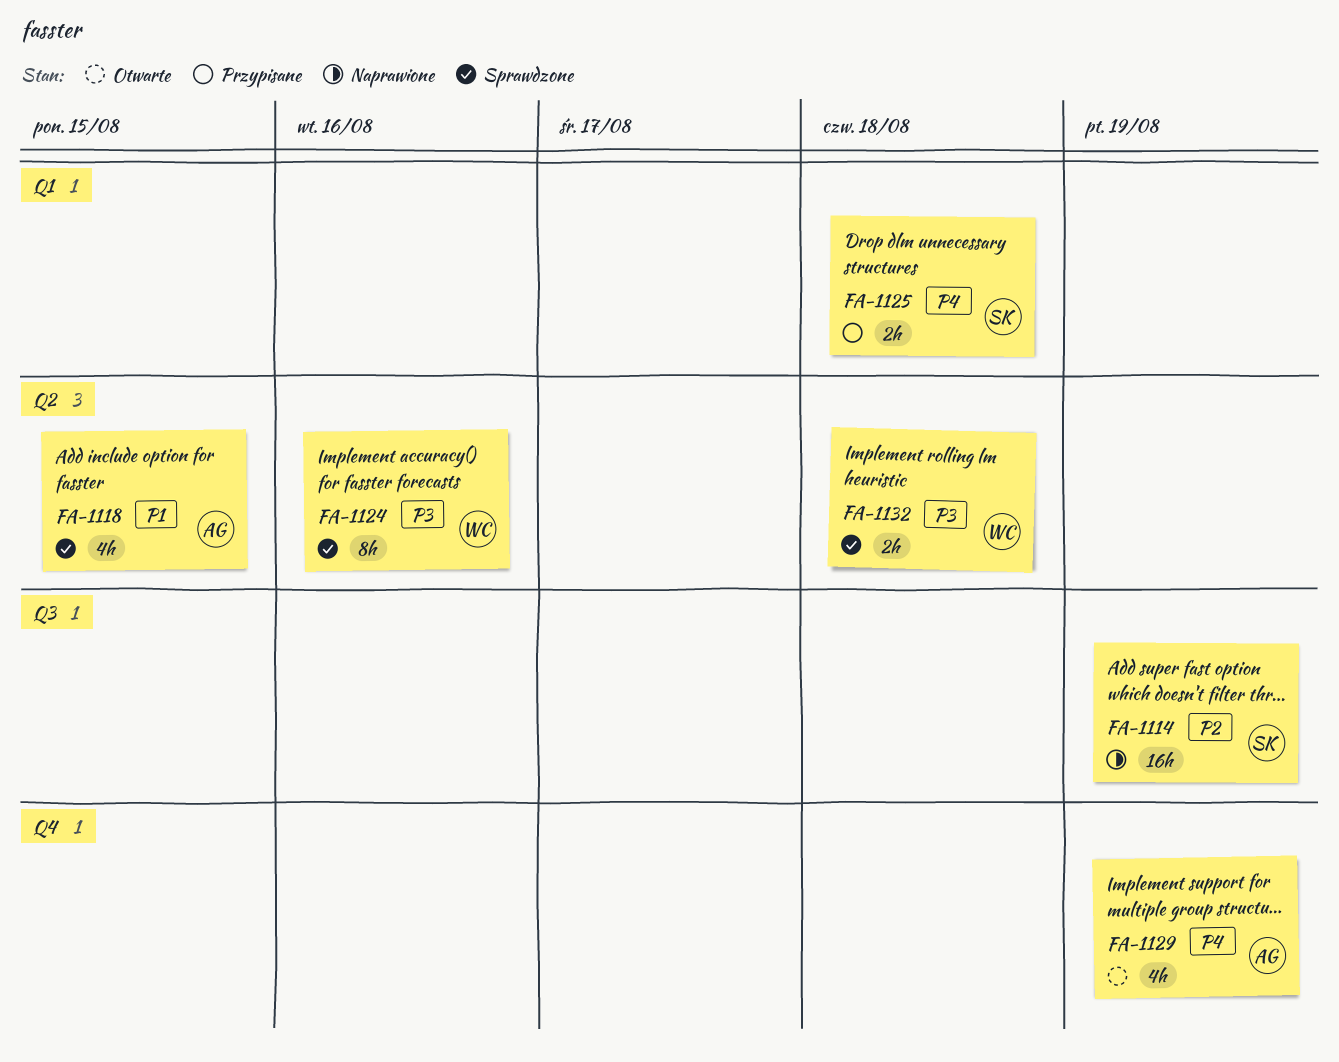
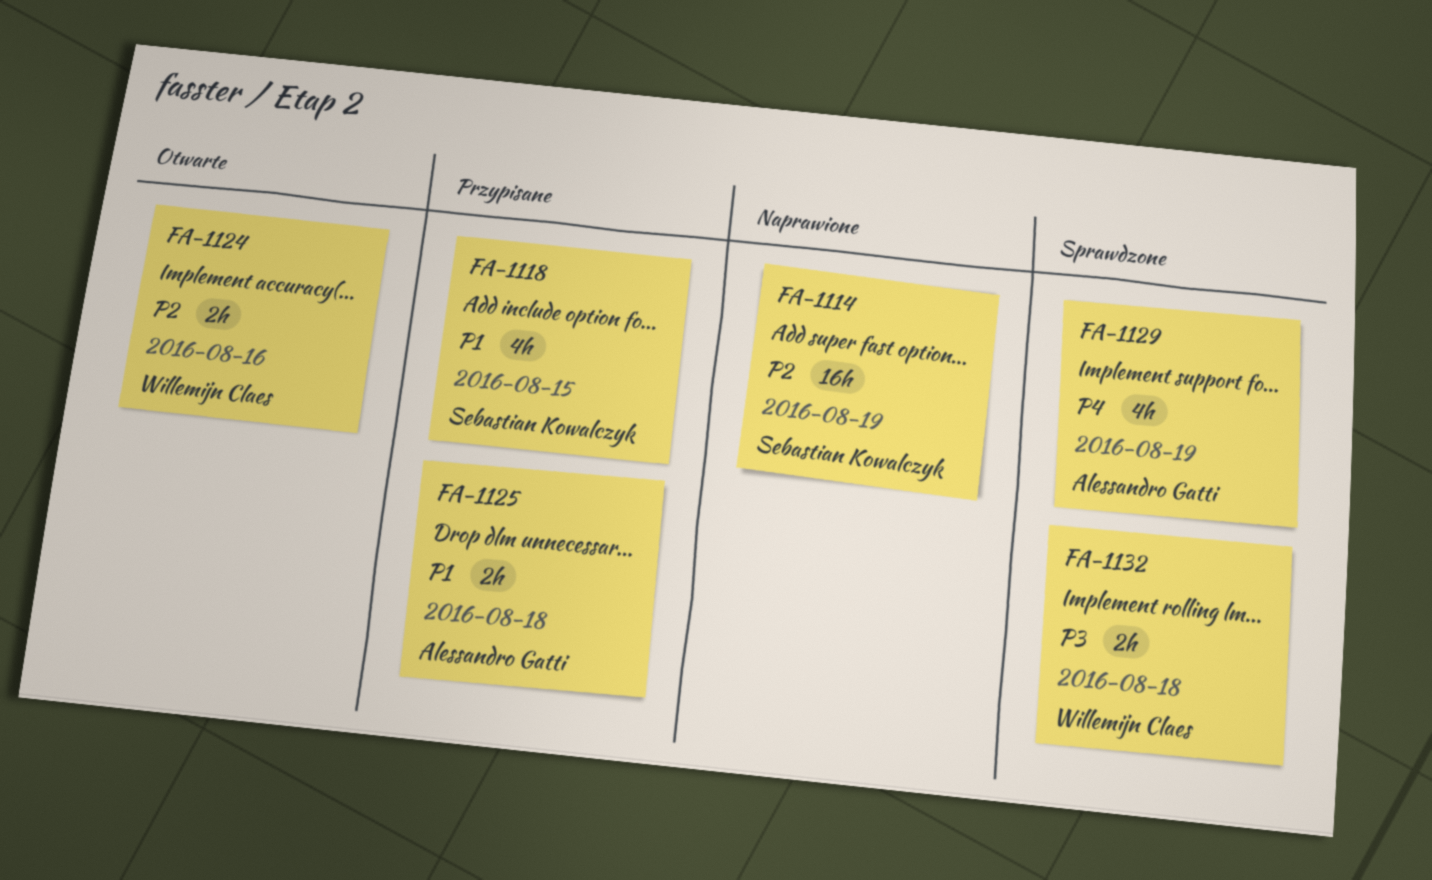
FA-1118, status: Sprawdzone -> Przypisane
FA-1118, owner: Alessandro Gatti -> Sebastian Kowalczyk
FA-1124, status: Sprawdzone -> Otwarte
FA-1124, priority: P3 -> P2
FA-1124, estimate: 8h -> 2h
FA-1125, owner: Sebastian Kowalczyk -> Alessandro Gatti
FA-1125, priority: P4 -> P1
FA-1129, status: Otwarte -> Sprawdzone

